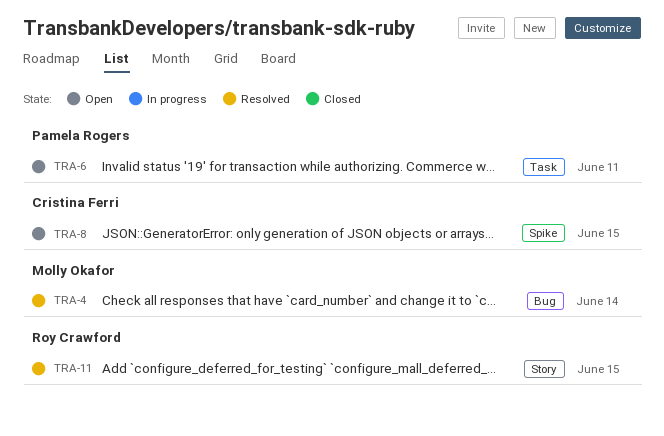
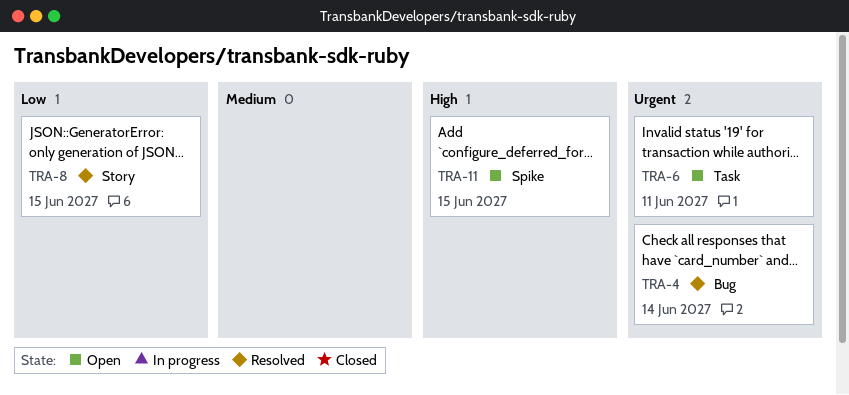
TRA-8, status: Open -> Resolved
TRA-8, label: Spike -> Story
TRA-11, status: Resolved -> Open
TRA-11, label: Story -> Spike

